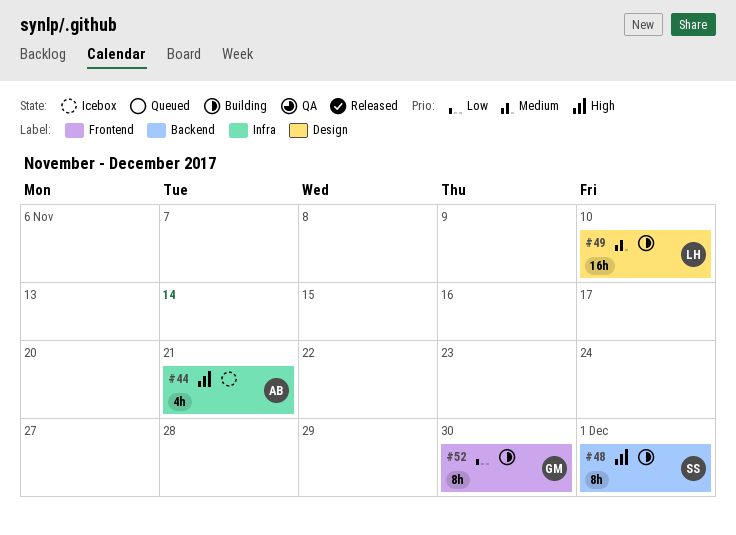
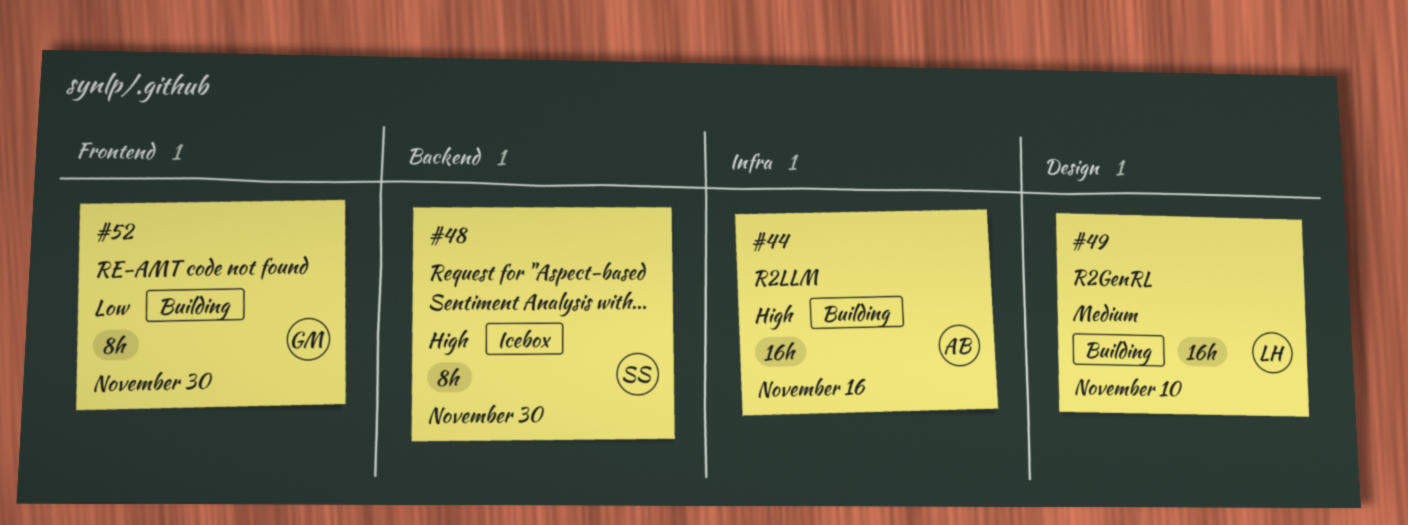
#44, status: Icebox -> Building
#44, estimate: 4h -> 16h
#44, due: Nov 21 -> Nov 16
#48, status: Building -> Icebox
#48, due: Dec 1 -> Nov 30

